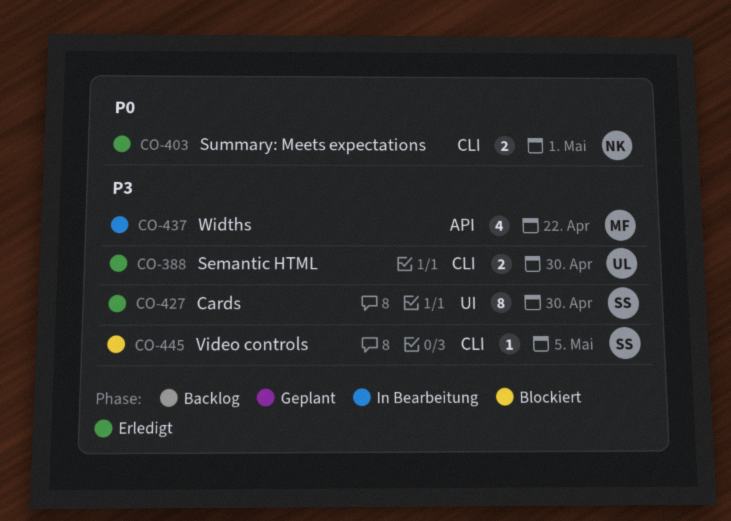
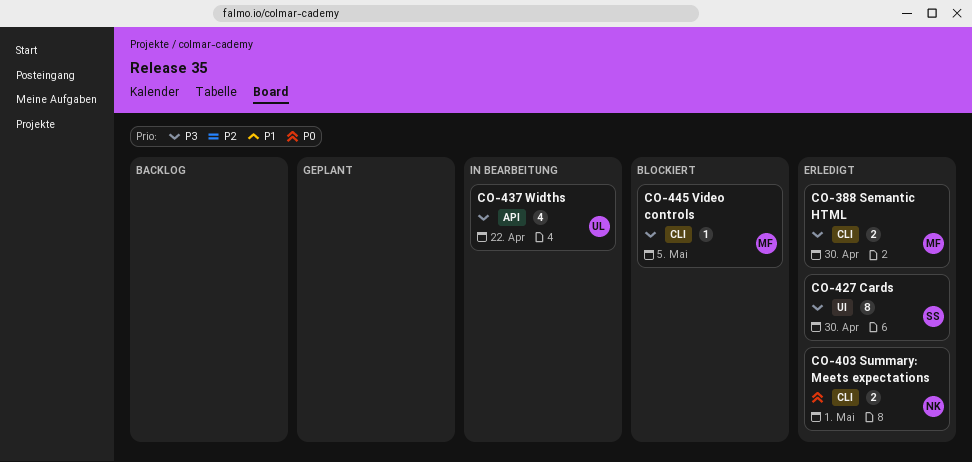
CO-388, owner: UL -> MF
CO-437, owner: MF -> UL
CO-445, owner: SS -> MF

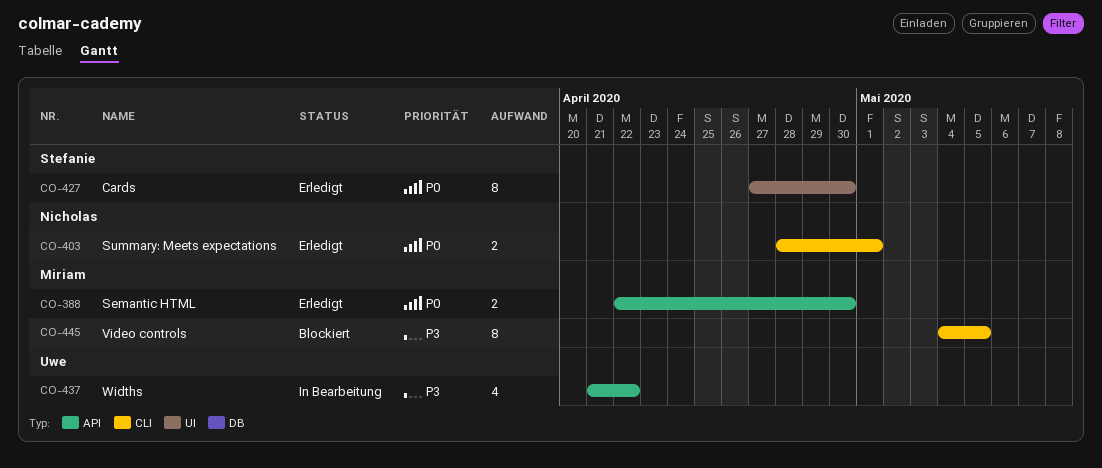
CO-388, priority: P3 -> P0
CO-388, label: CLI -> API
CO-427, priority: P3 -> P0
CO-445, estimate: 1 -> 8

